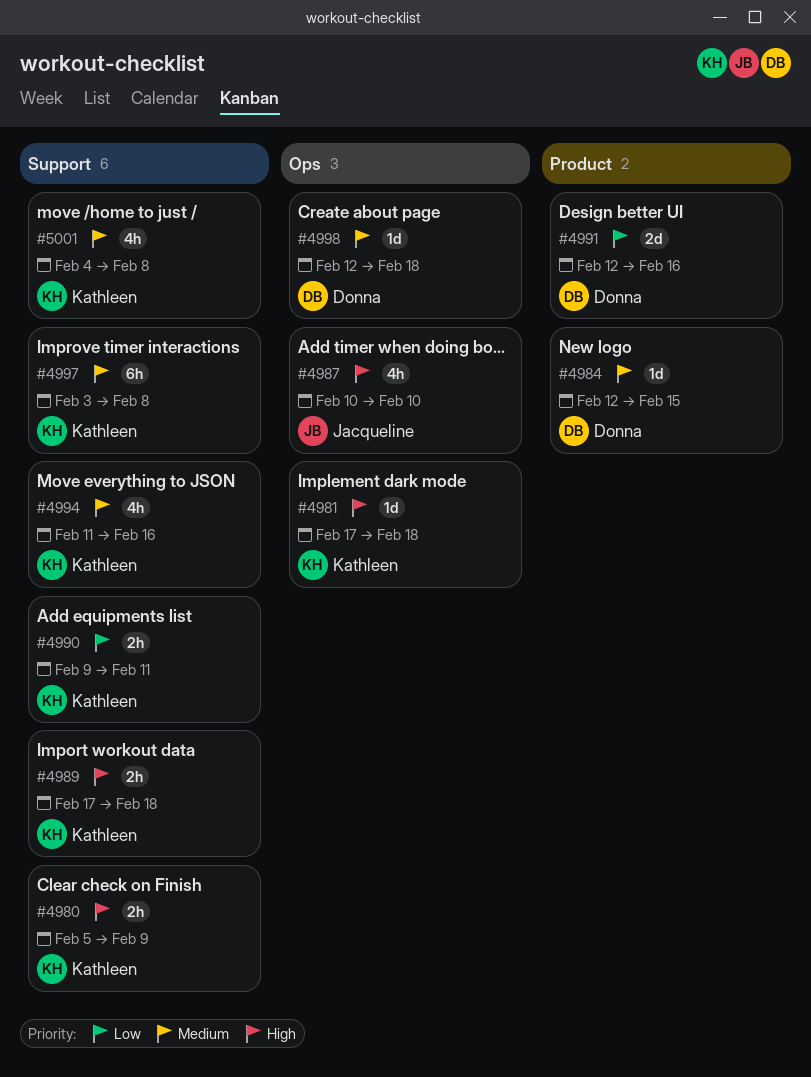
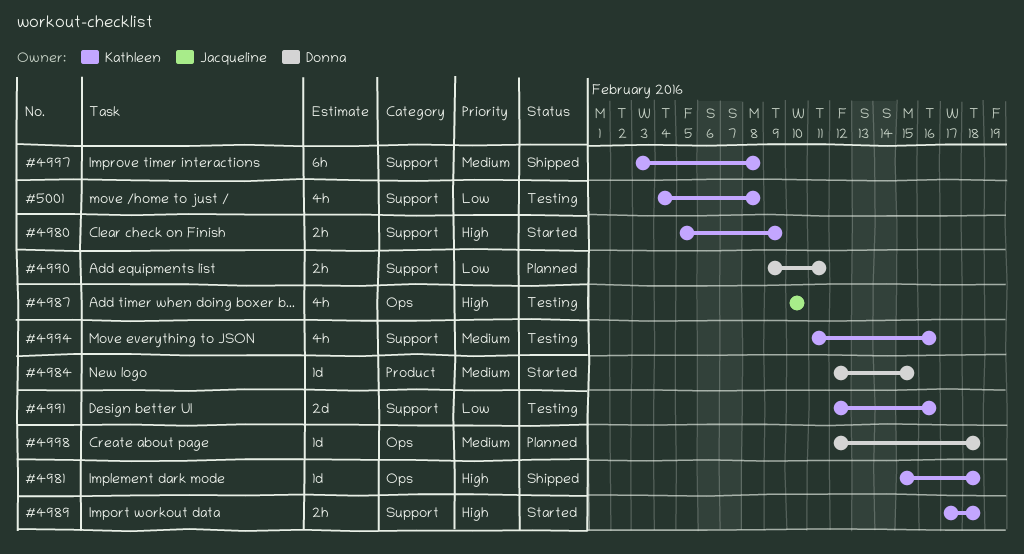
#4981, start: Feb 17 -> Feb 15
#4990, owner: Kathleen -> Donna
#4991, owner: Donna -> Kathleen
#4991, label: Product -> Support
#5001, priority: Medium -> Low

